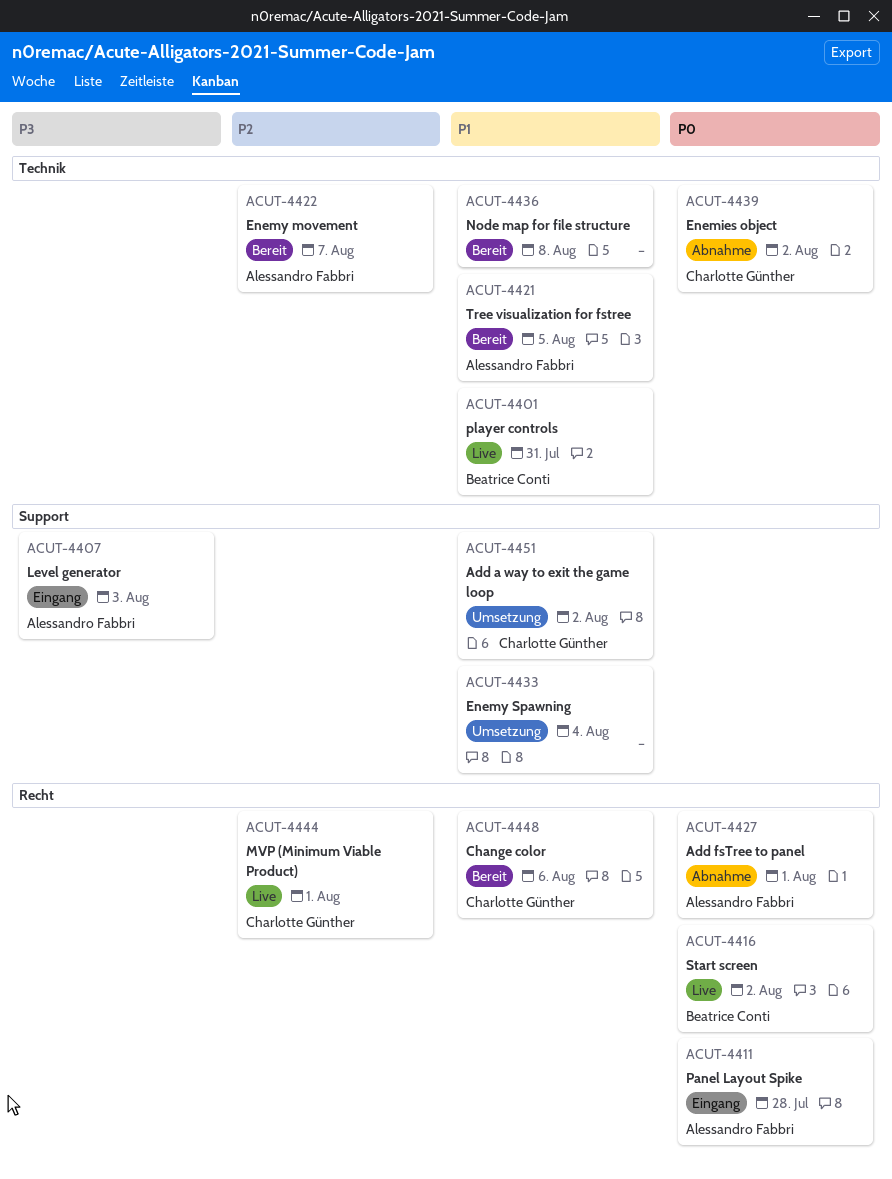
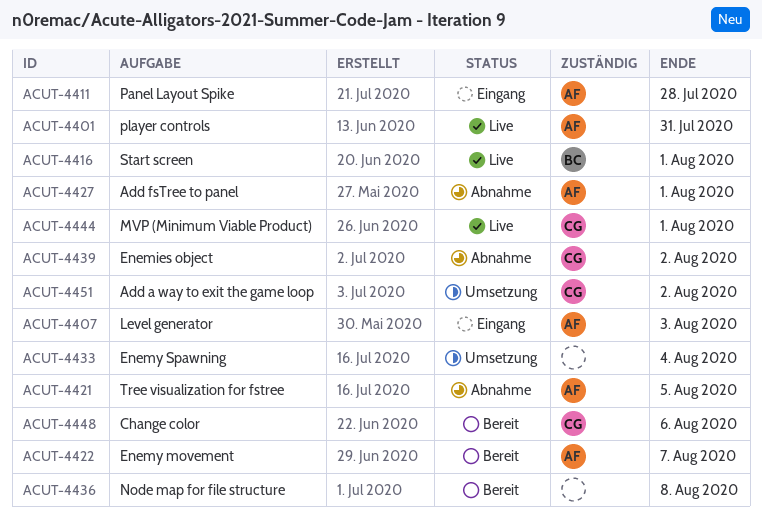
ACUT-4401, owner: Beatrice Conti -> Alessandro Fabbri
ACUT-4416, due: Aug 2 -> Aug 1
ACUT-4421, status: Bereit -> Abnahme

